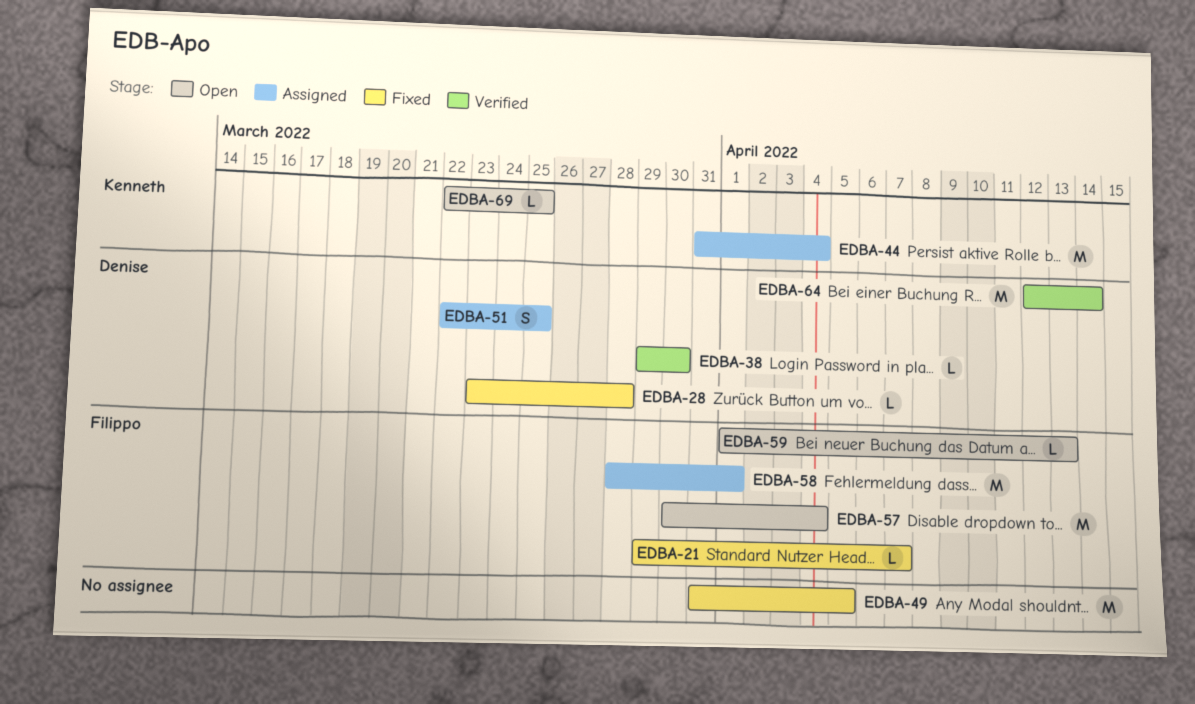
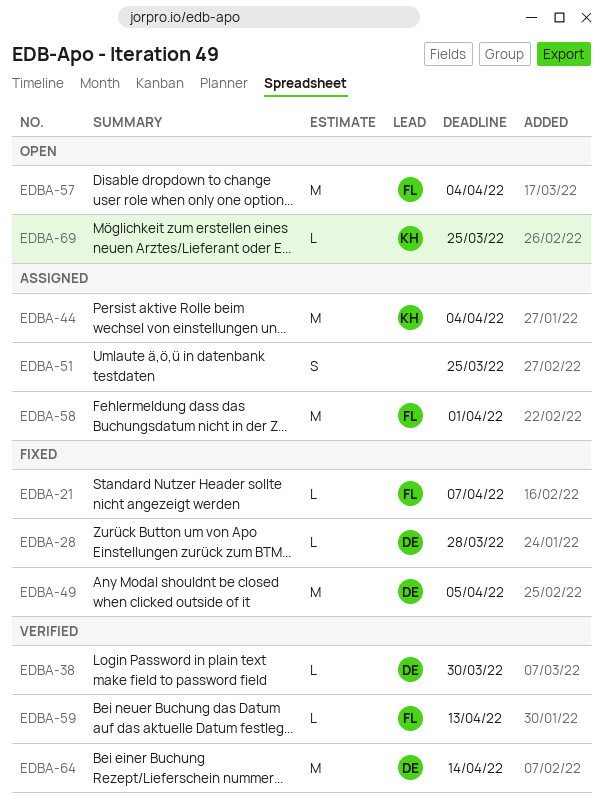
EDBA-49, owner: none -> Denise
EDBA-51, owner: Denise -> none
EDBA-59, status: Open -> Verified

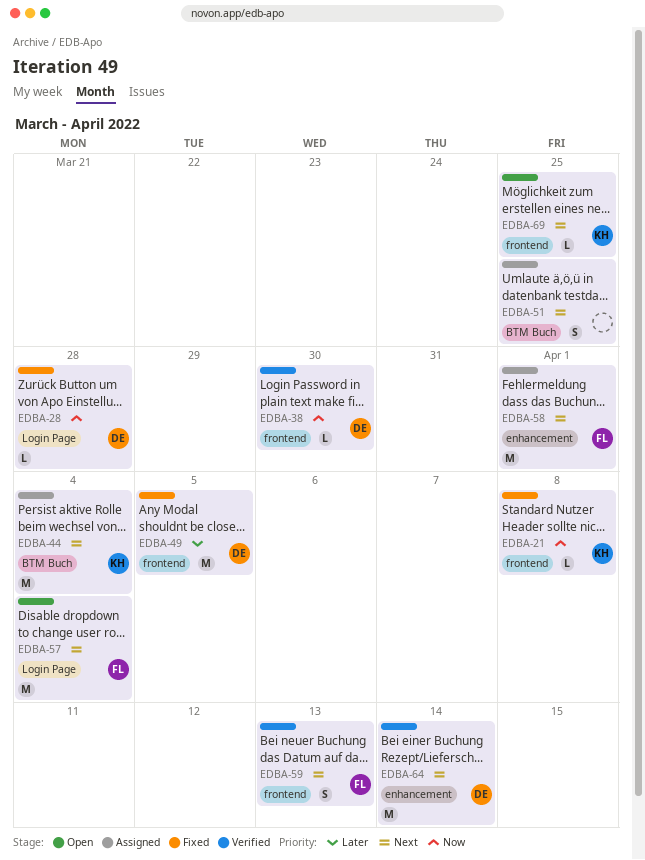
EDBA-21, owner: FL -> KH
EDBA-21, due: Apr 7 -> Apr 8
EDBA-59, estimate: L -> S

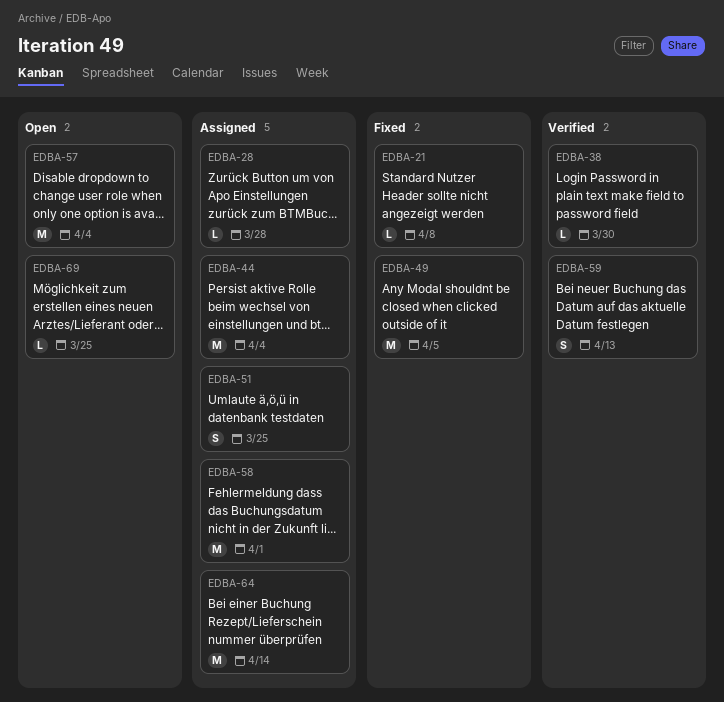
EDBA-28, status: Fixed -> Assigned
EDBA-64, status: Verified -> Assigned

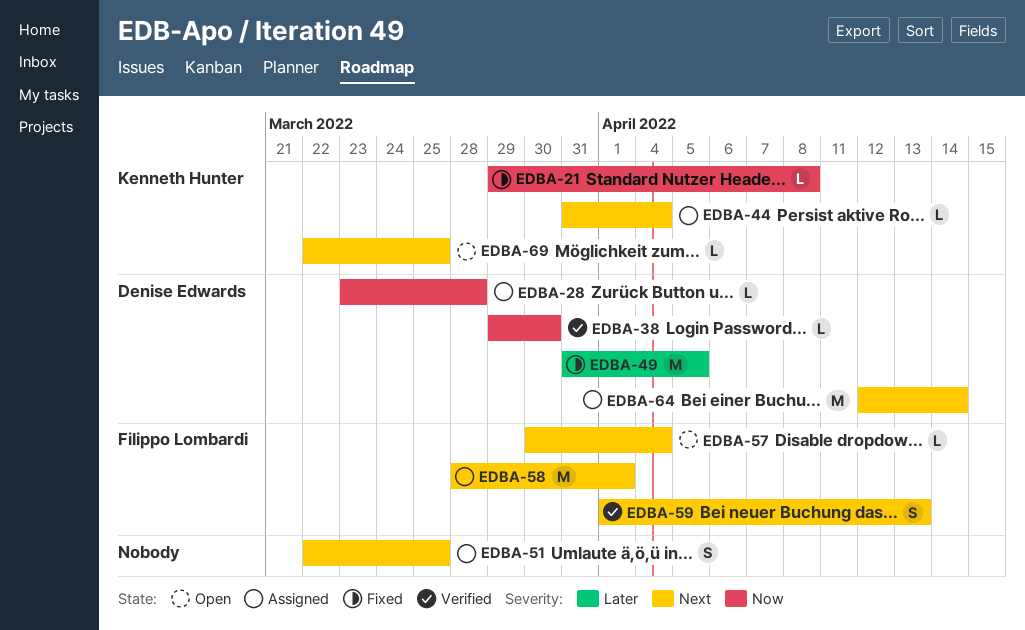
EDBA-44, estimate: M -> L
EDBA-57, estimate: M -> L

